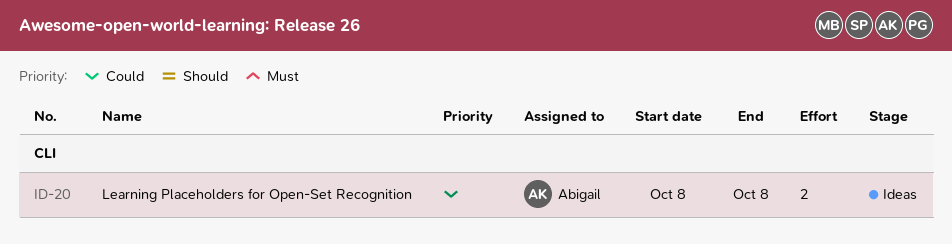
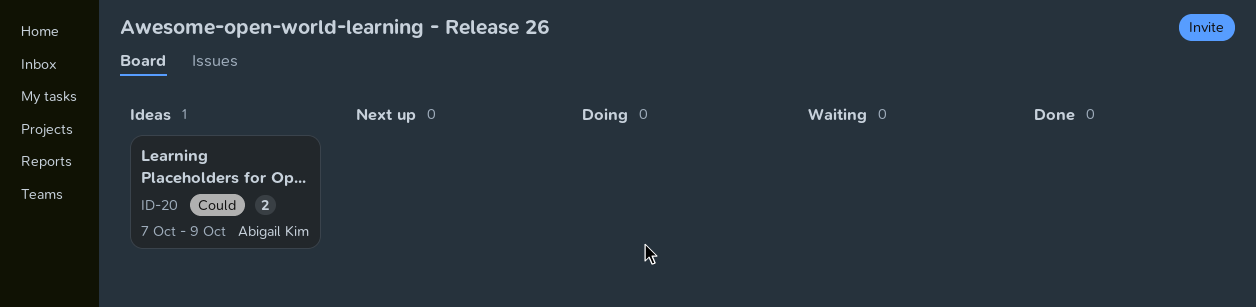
ID-20, start: Oct 8 -> Oct 7
ID-20, due: Oct 8 -> Oct 9

